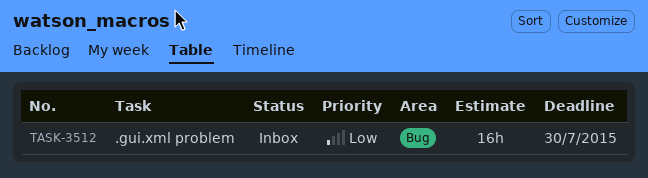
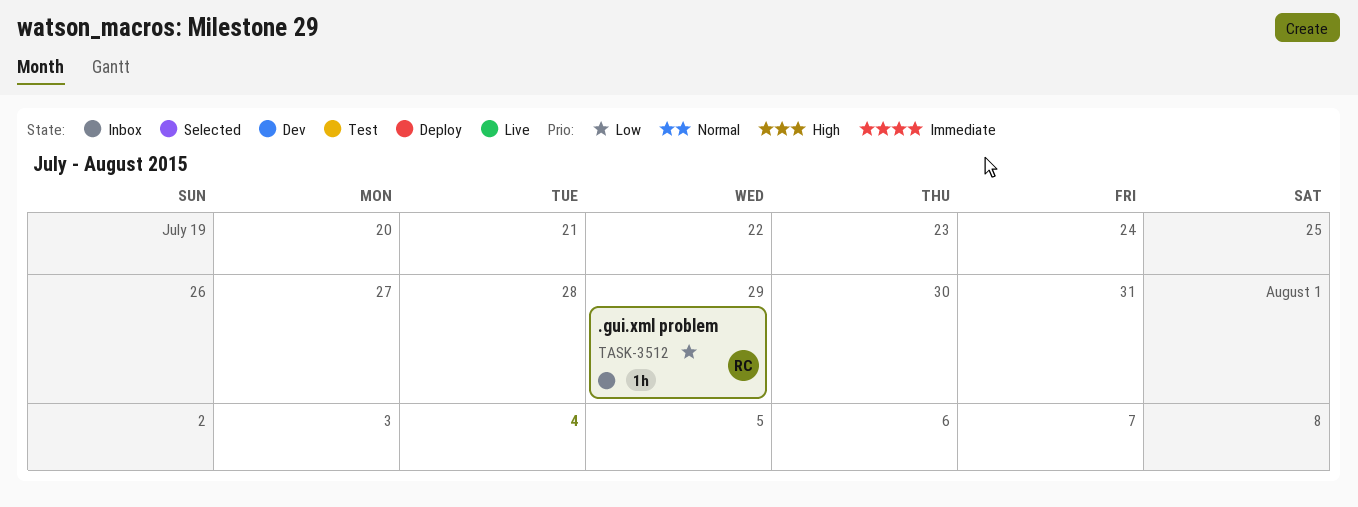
TASK-3512, estimate: 16h -> 1h
TASK-3512, due: Jul 30 -> Jul 29

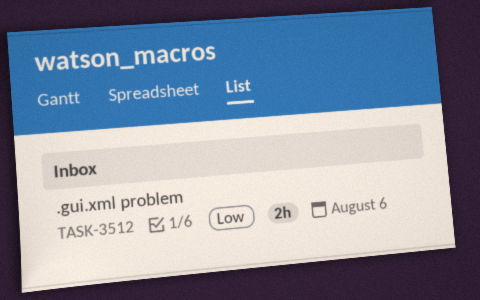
TASK-3512, estimate: 1h -> 2h
TASK-3512, due: Jul 29 -> Aug 6

